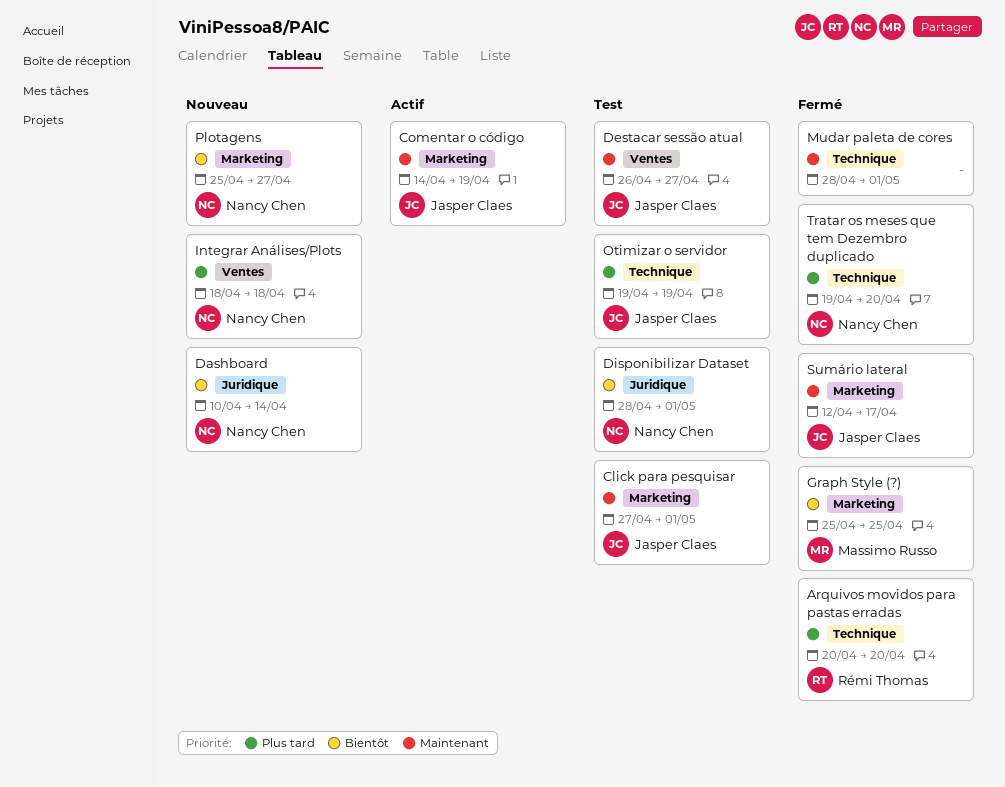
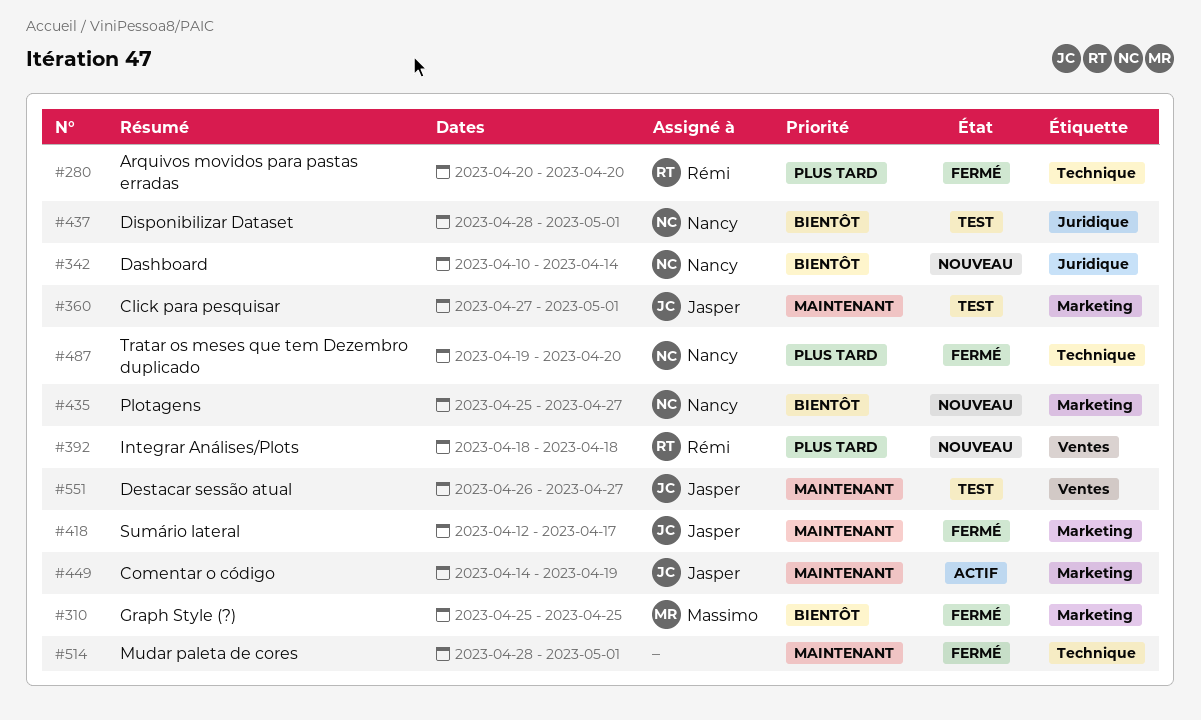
Integrar Análises/Plots, owner: Nancy Chen -> Rémi Thomas
Otimizar o servidor: present -> none

